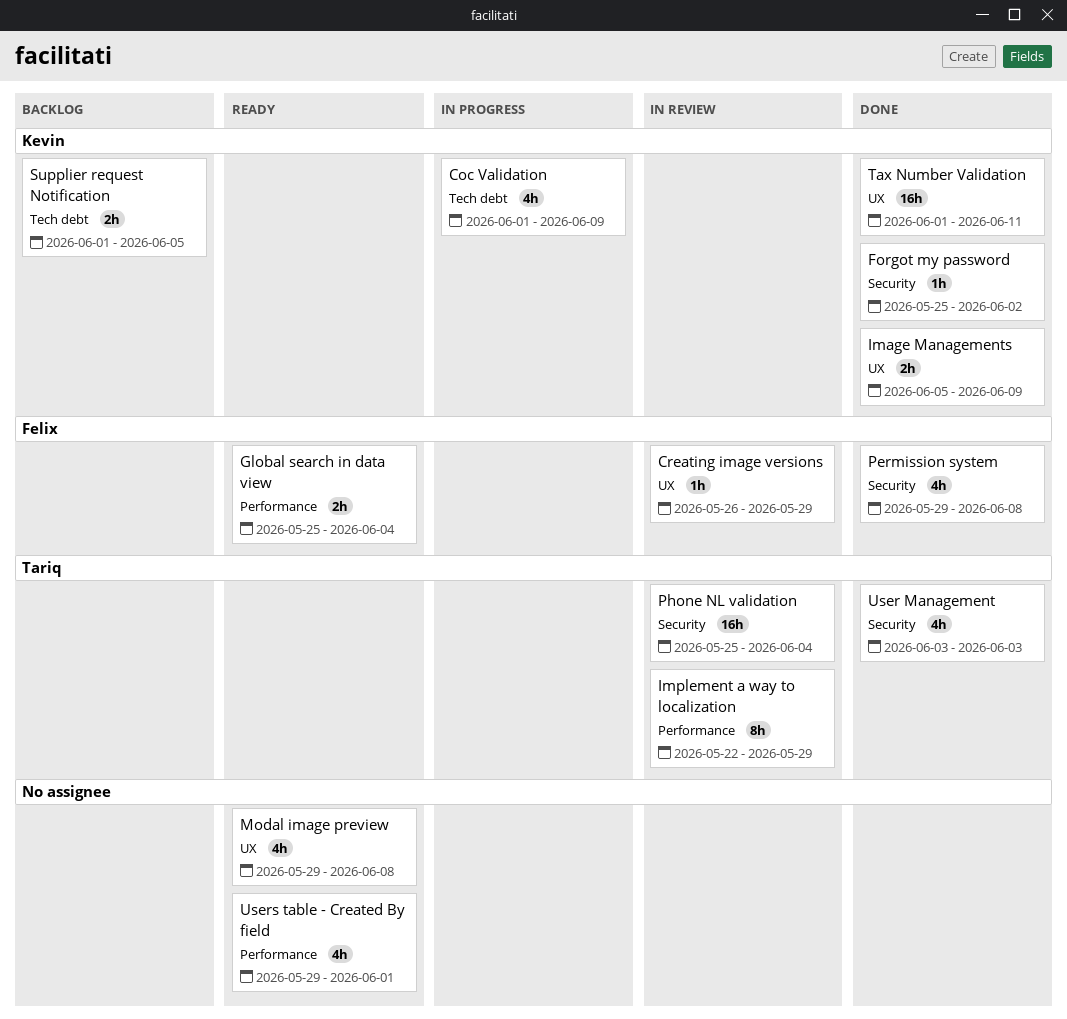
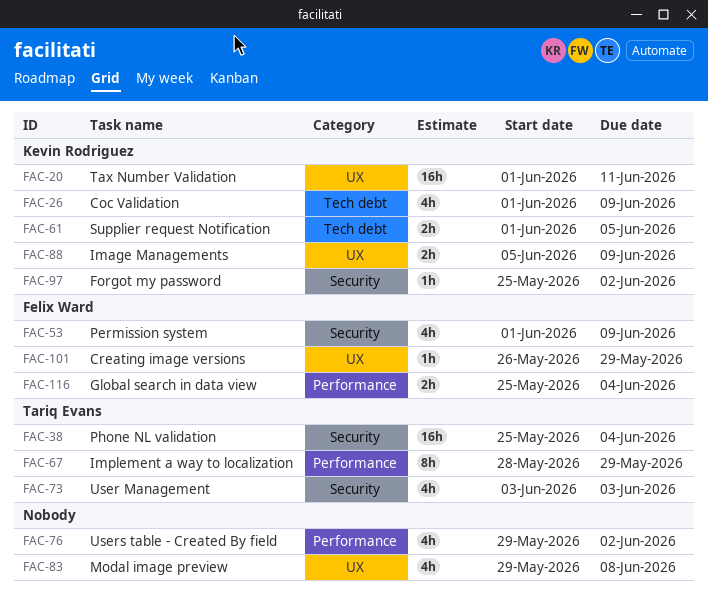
Implement a way to localization, start: May 22 -> May 28
Permission system, start: May 29 -> Jun 1
Permission system, due: Jun 8 -> Jun 9
Users table - Created By field, due: Jun 1 -> Jun 2

